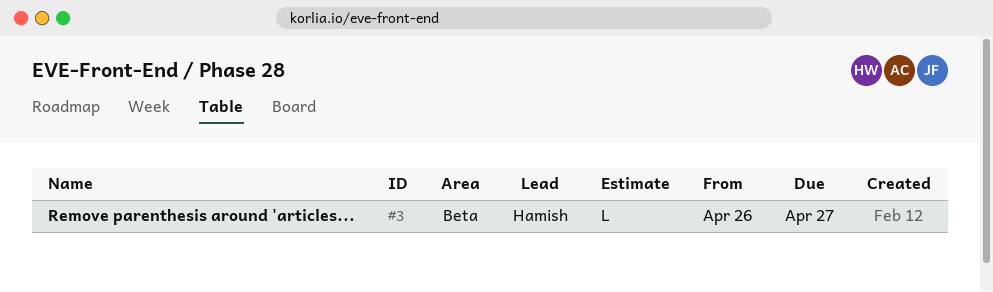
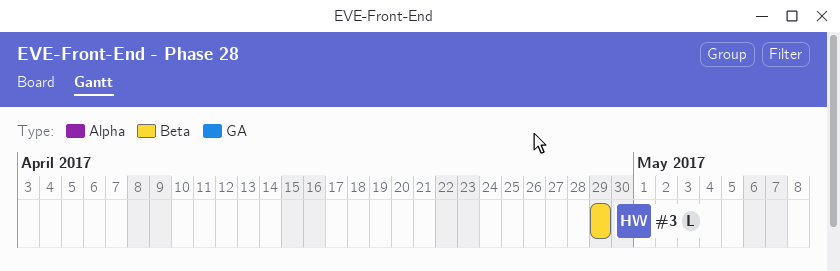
#3, start: Apr 26 -> Apr 29
#3, due: Apr 27 -> Apr 29

